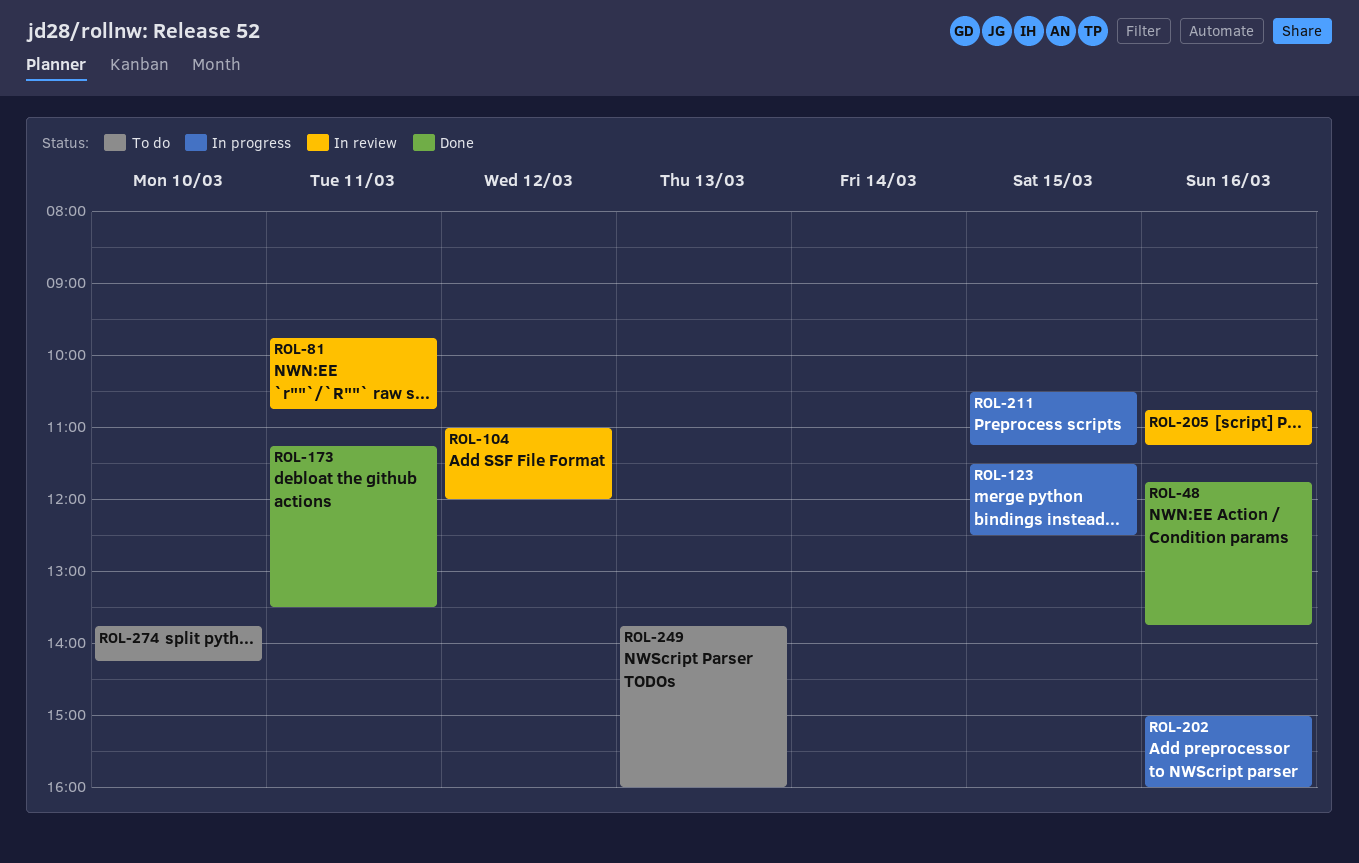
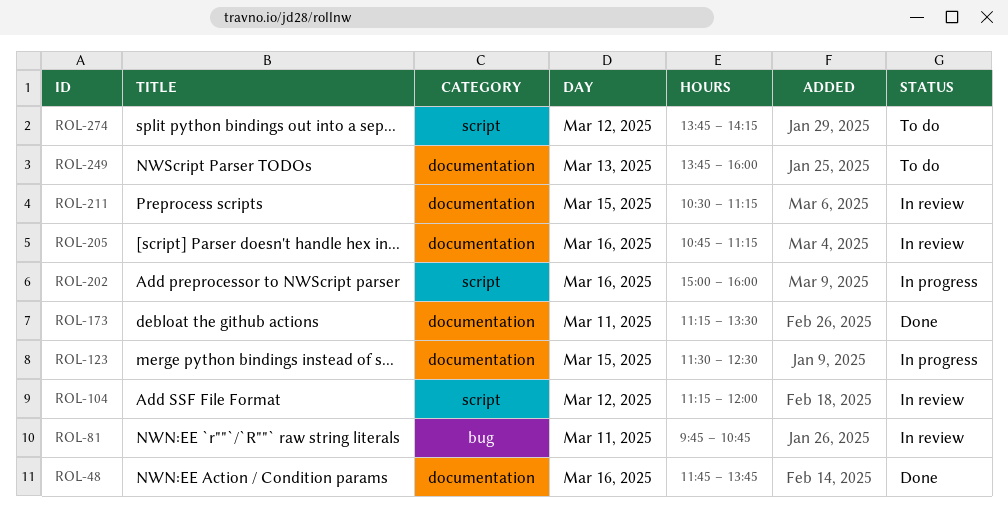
ROL-104, begins: 11:00 -> 11:15
ROL-211, status: In progress -> In review
ROL-274, day: Mar 10 -> Mar 12

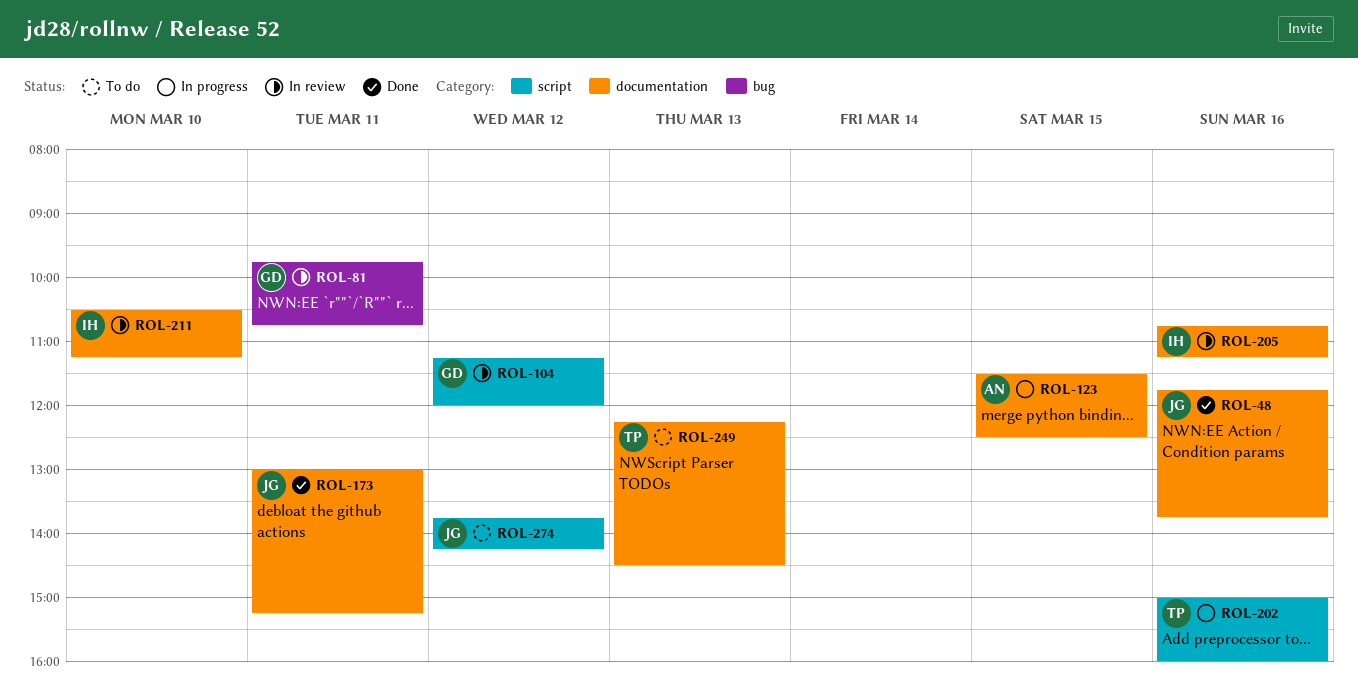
ROL-173, begins: 11:15 -> 13:00
ROL-173, ends: 13:30 -> 15:15
ROL-211, day: Mar 15 -> Mar 10
ROL-249, begins: 13:45 -> 12:15
ROL-249, ends: 16:00 -> 14:30

